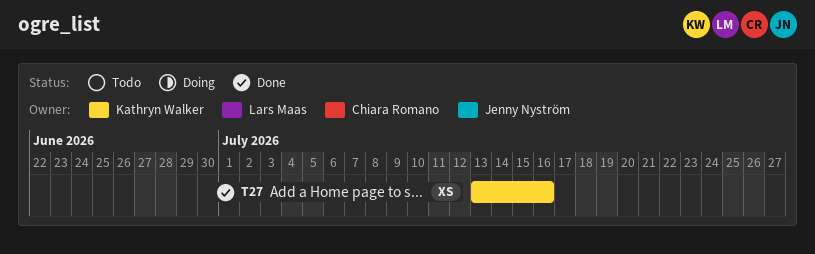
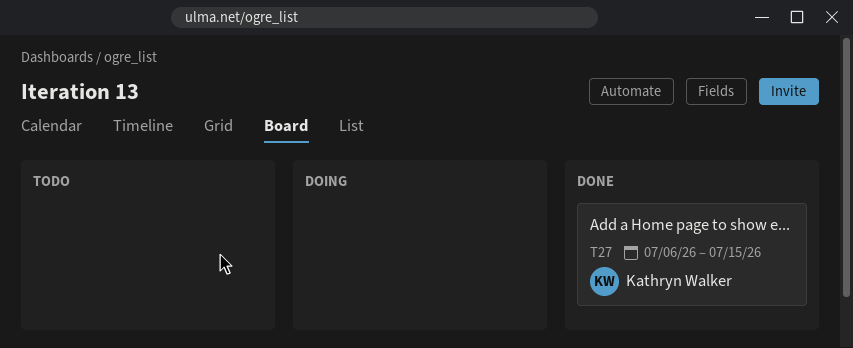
T27, start: Jul 13 -> Jul 6
T27, due: Jul 16 -> Jul 15

